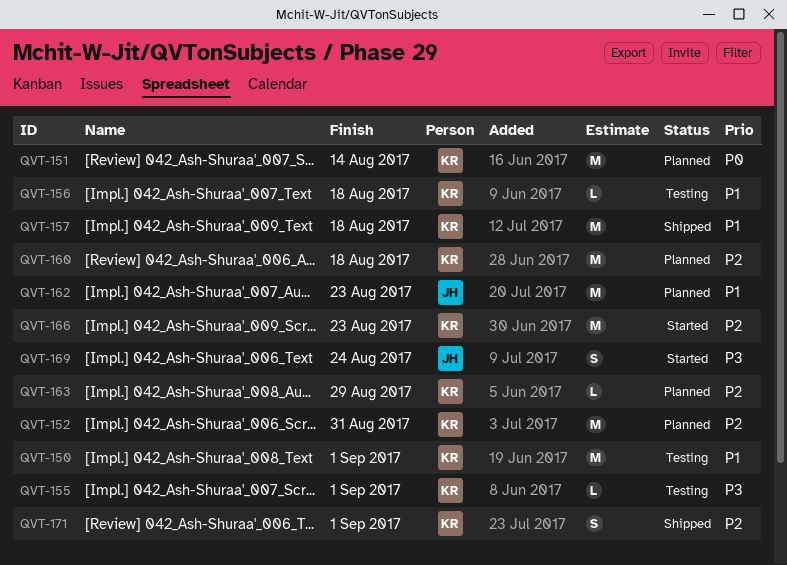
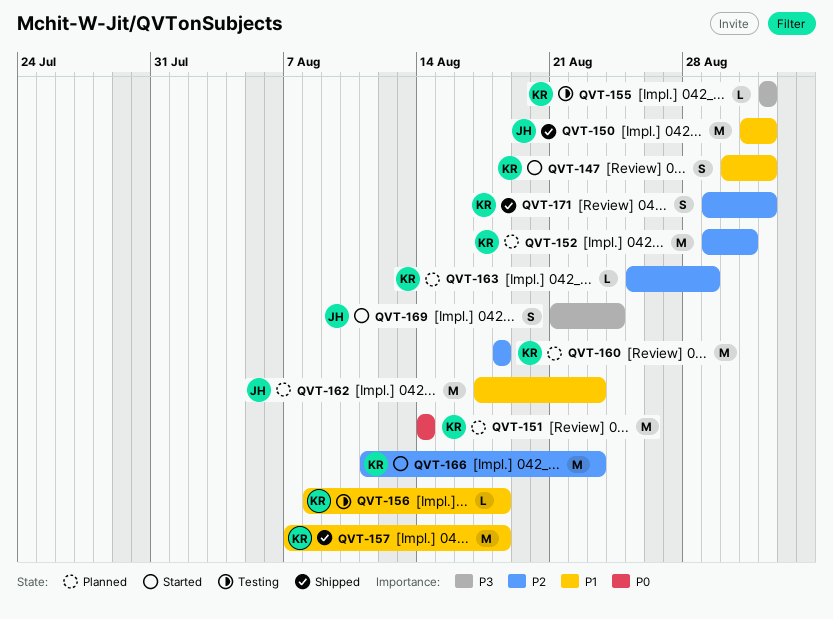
QVT-147: none -> present
QVT-150, status: Testing -> Shipped
QVT-150, owner: KR -> JH

